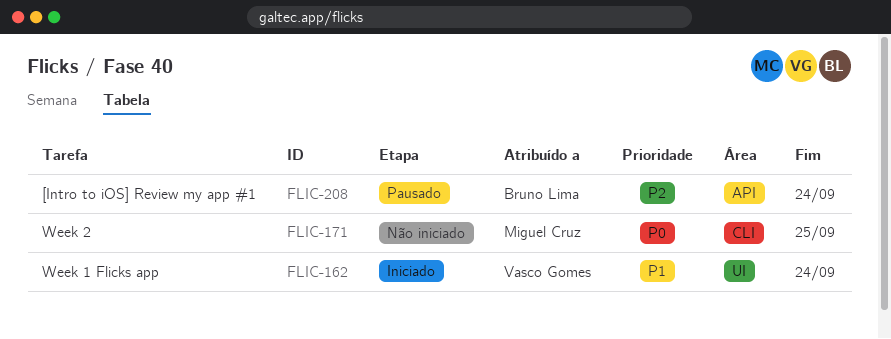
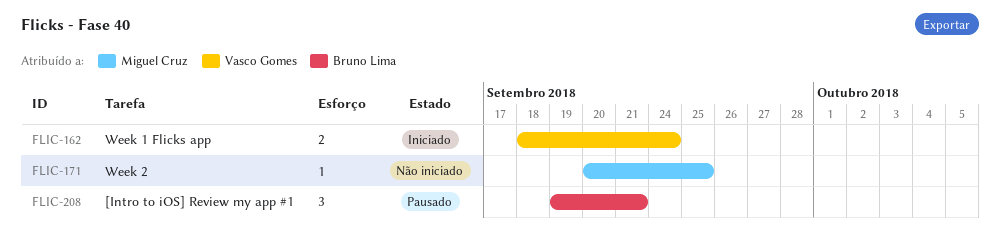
FLIC-208, due: Sep 24 -> Sep 21

